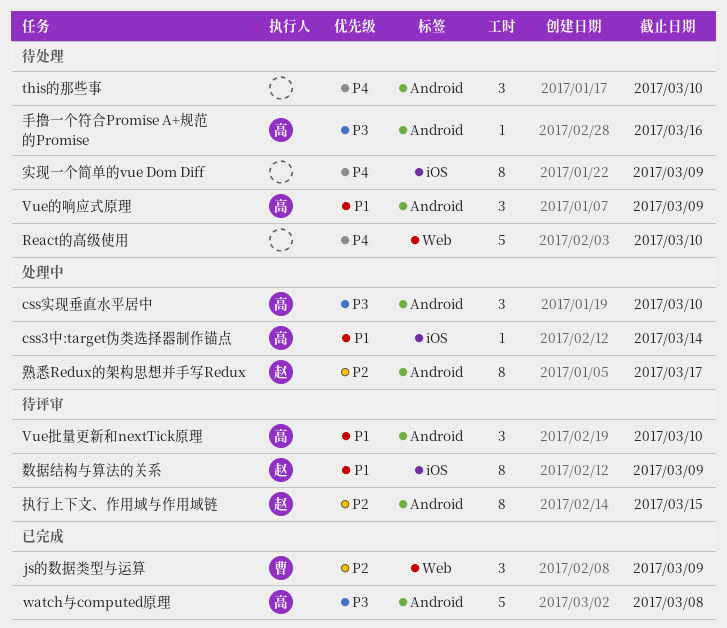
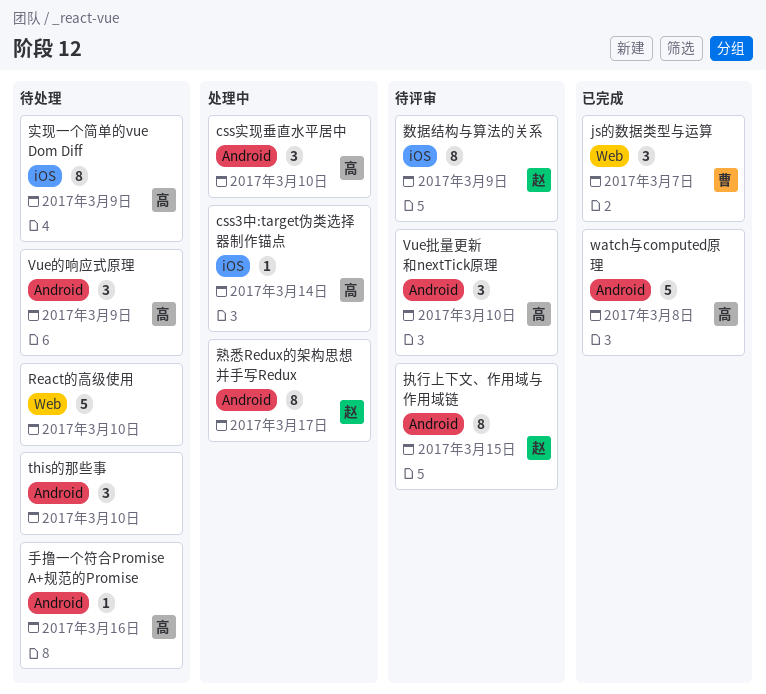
js的数据类型与运算, due: Mar 9 -> Mar 7
实现一个简单的vue Dom Diff, owner: none -> 高

